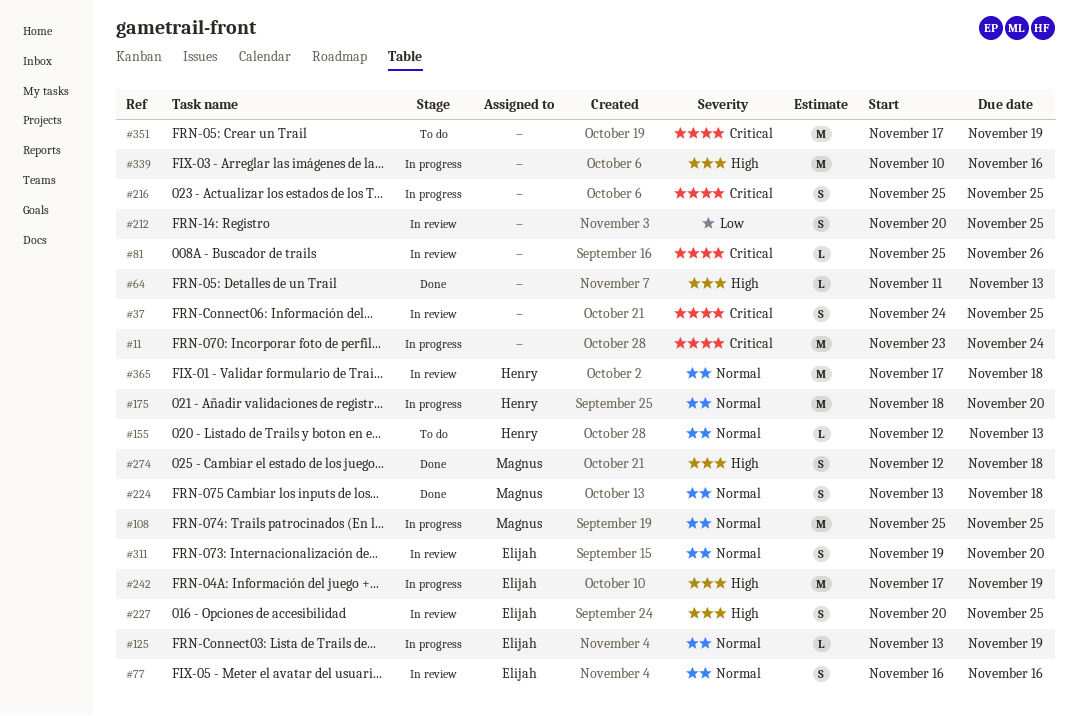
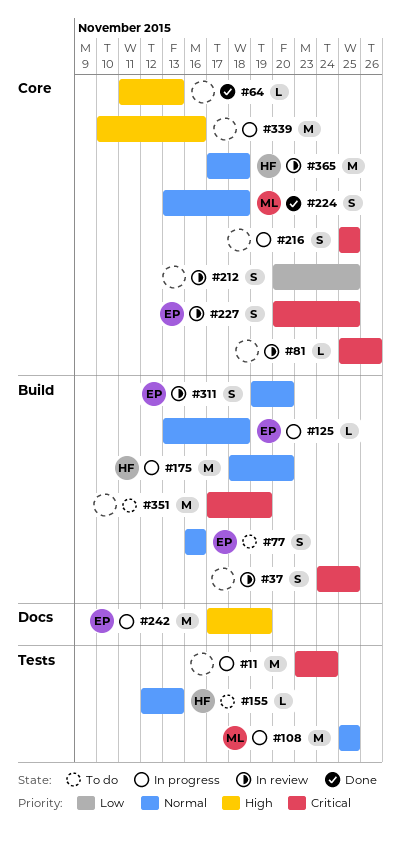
#77, status: In review -> To do
#125, due: Nov 19 -> Nov 18
#227, priority: High -> Critical
#274: present -> none

